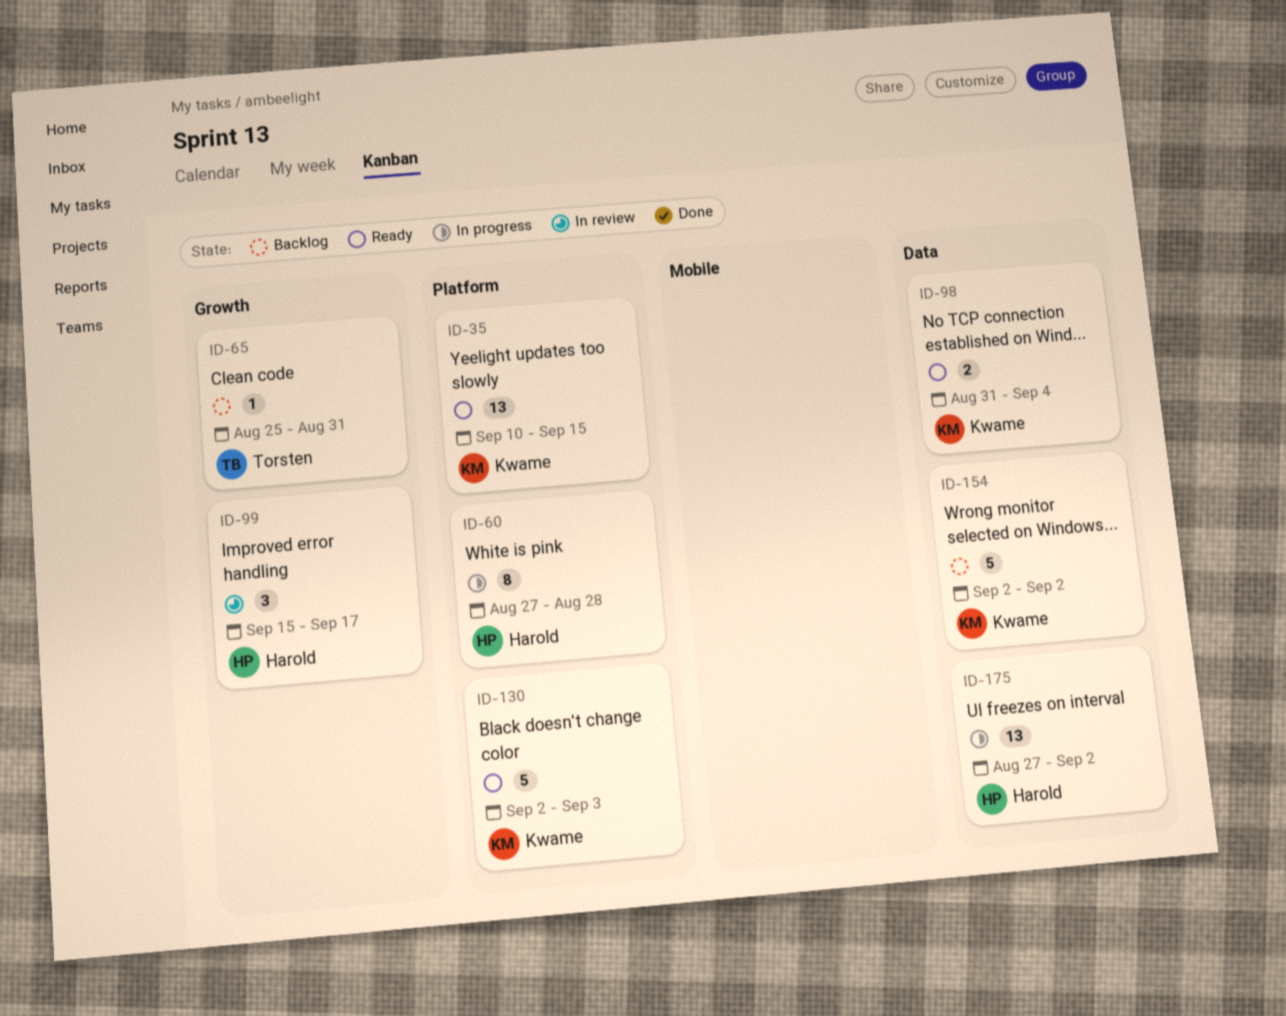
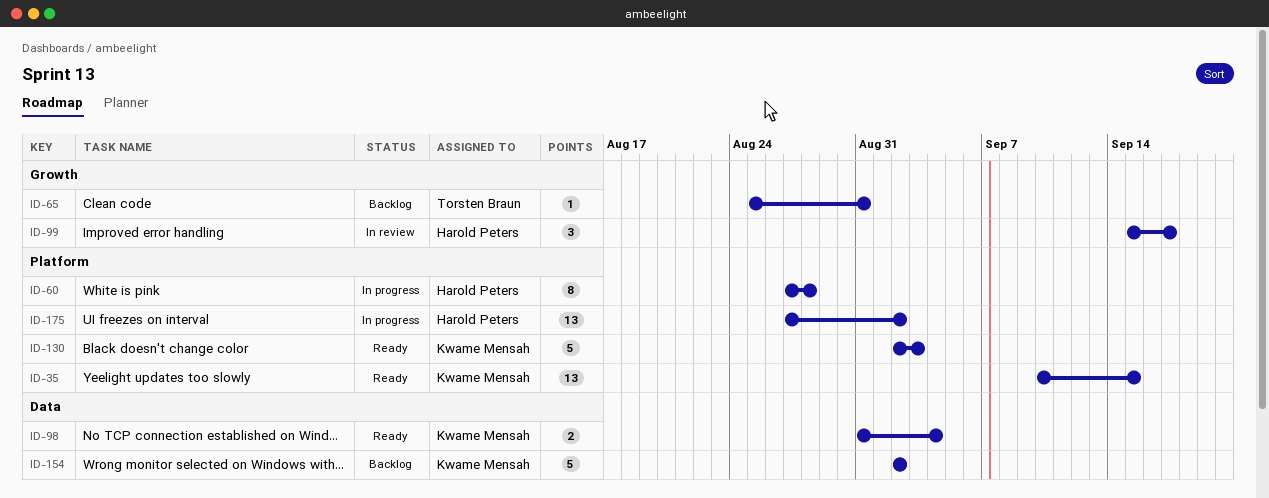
ID-175, label: Data -> Platform

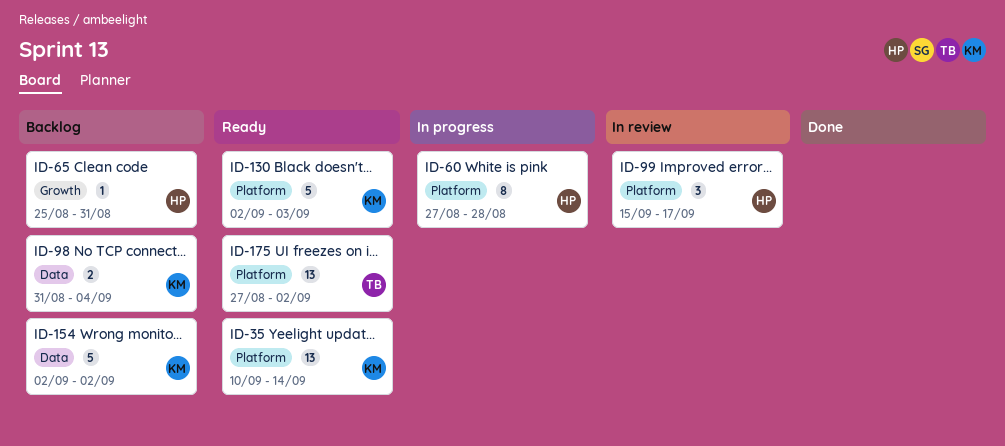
ID-35, due: Sep 15 -> Sep 14
ID-65, owner: Torsten Braun -> Harold Peters
ID-98, status: Ready -> Backlog
ID-99, label: Growth -> Platform
ID-175, status: In progress -> Ready
ID-175, owner: Harold Peters -> Torsten Braun

